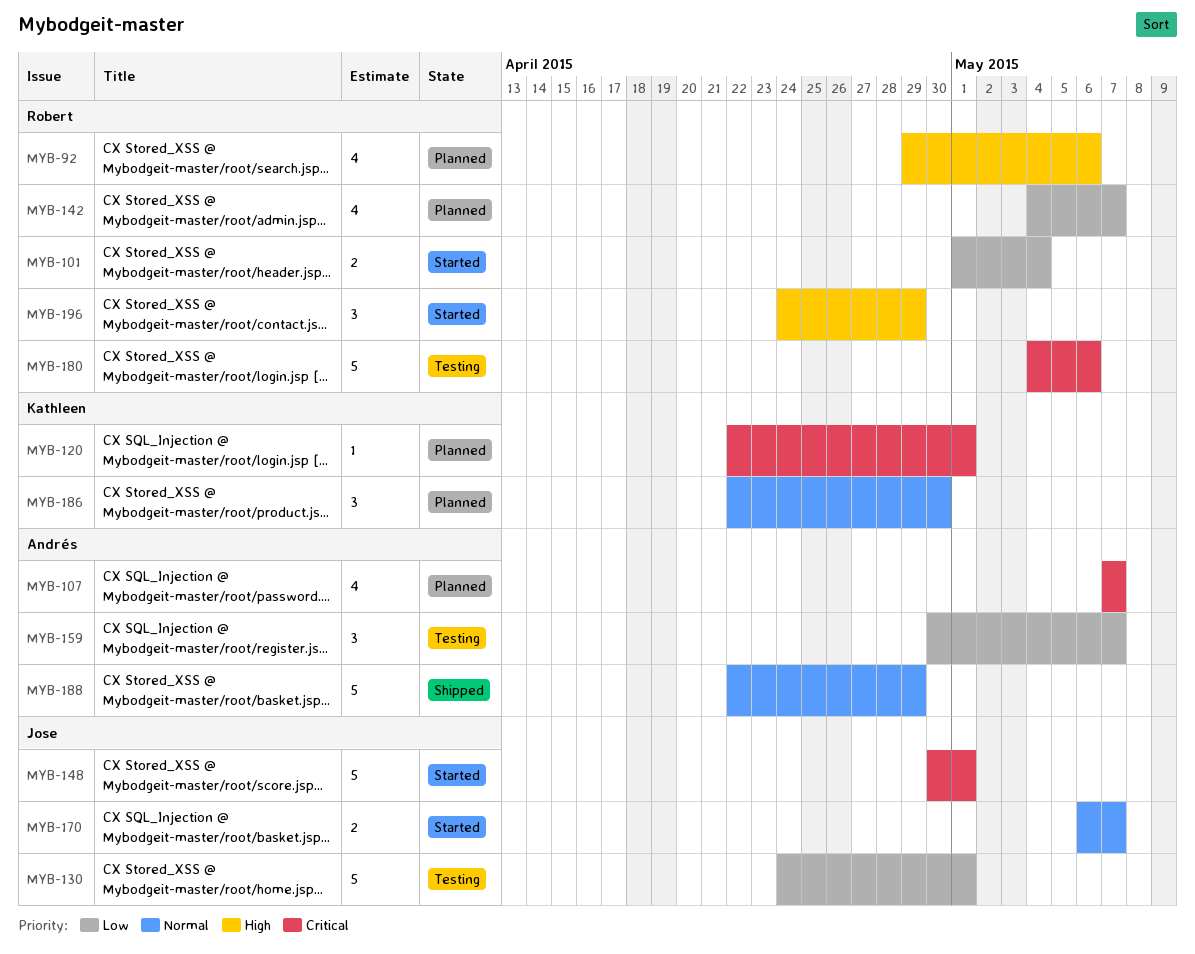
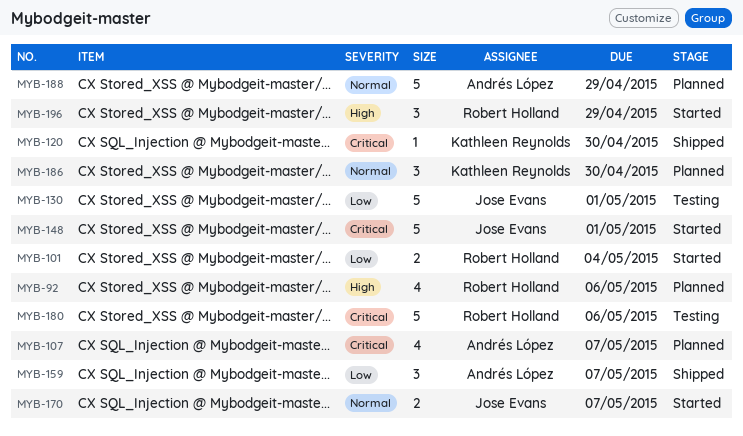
MYB-120, status: Planned -> Shipped
MYB-120, due: May 1 -> Apr 30
MYB-142: present -> none
MYB-159, status: Testing -> Shipped
MYB-188, status: Shipped -> Planned

